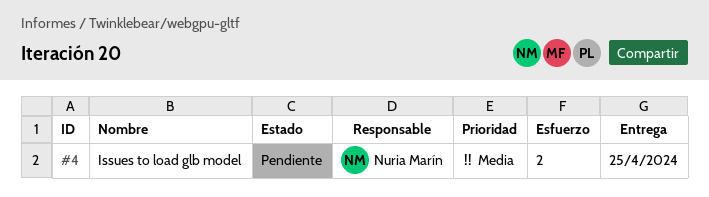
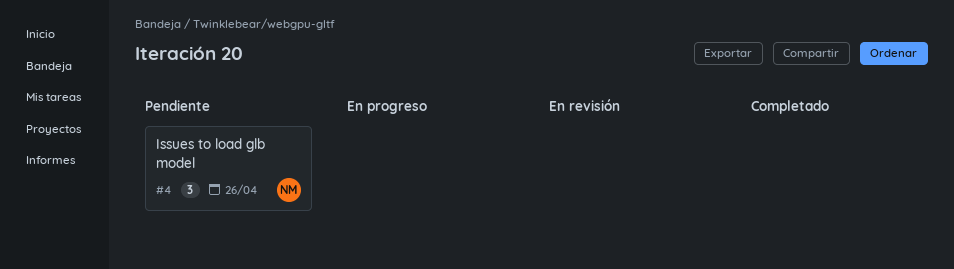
#4, estimate: 2 -> 3
#4, due: Apr 25 -> Apr 26

